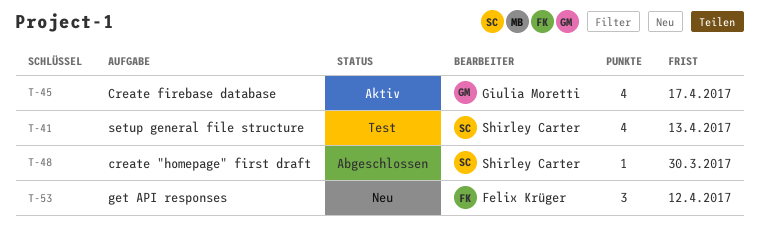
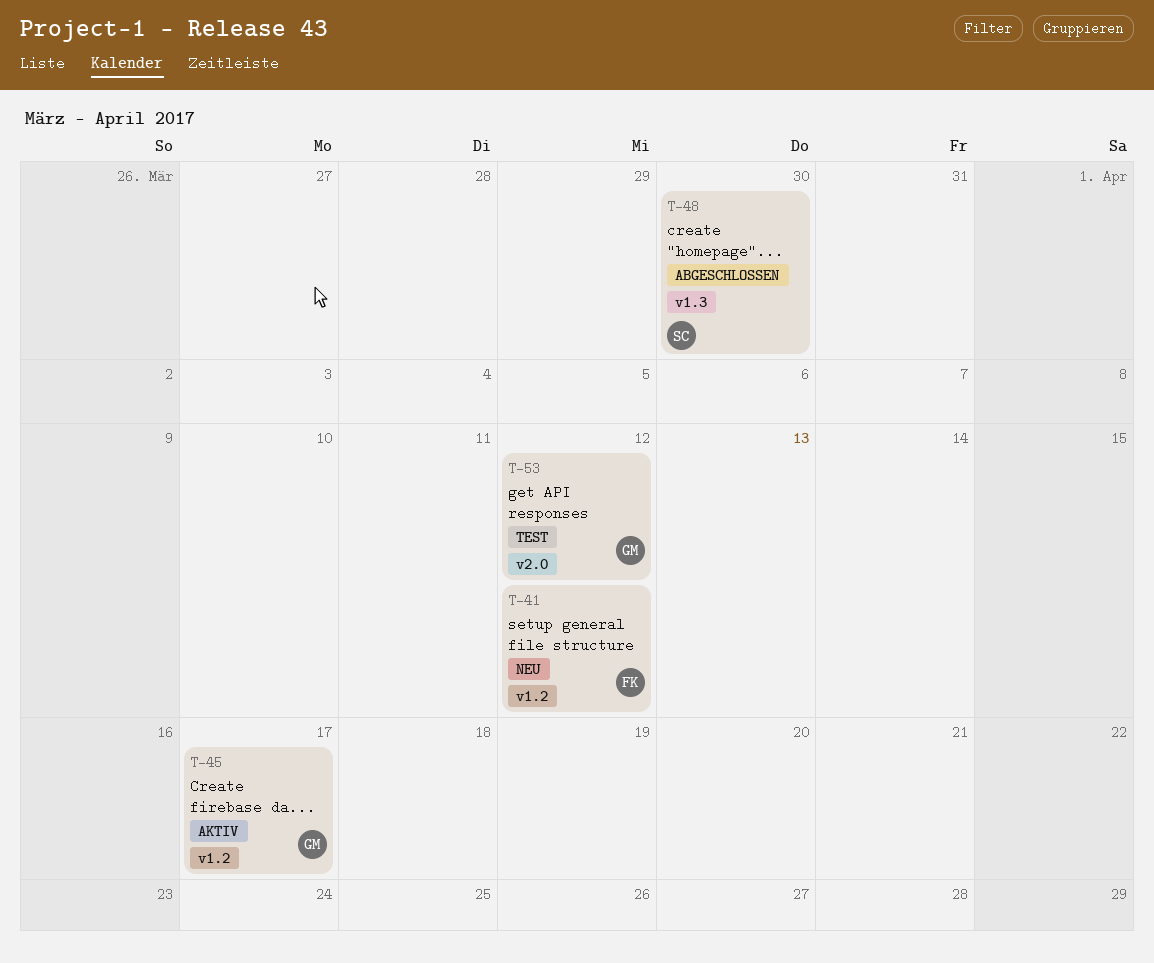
T-41, status: Test -> Neu
T-41, owner: Shirley Carter -> Felix Krüger
T-41, due: Apr 13 -> Apr 12
T-53, status: Neu -> Test
T-53, owner: Felix Krüger -> Giulia Moretti

